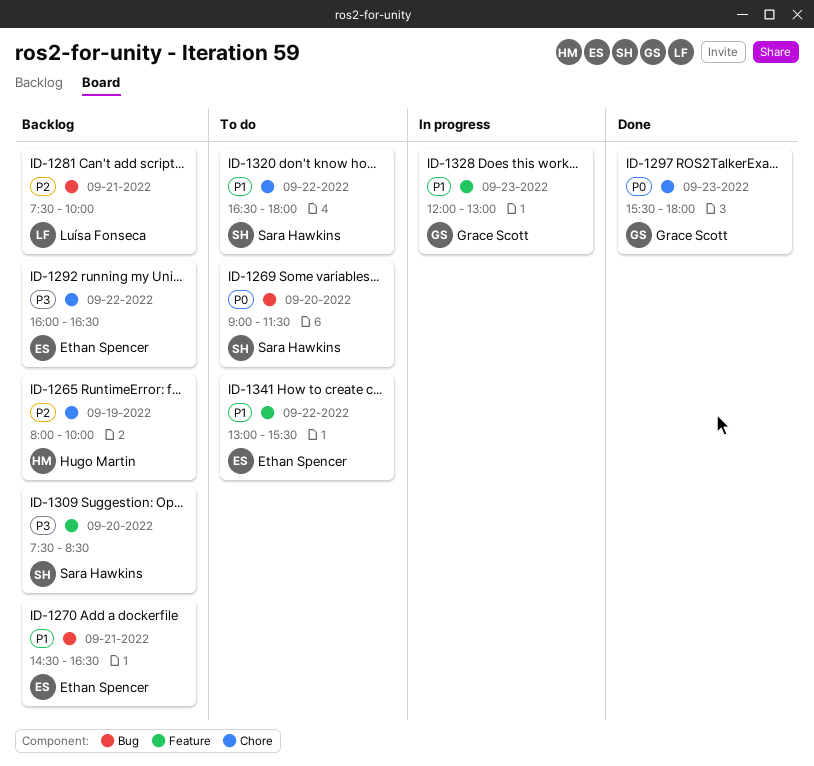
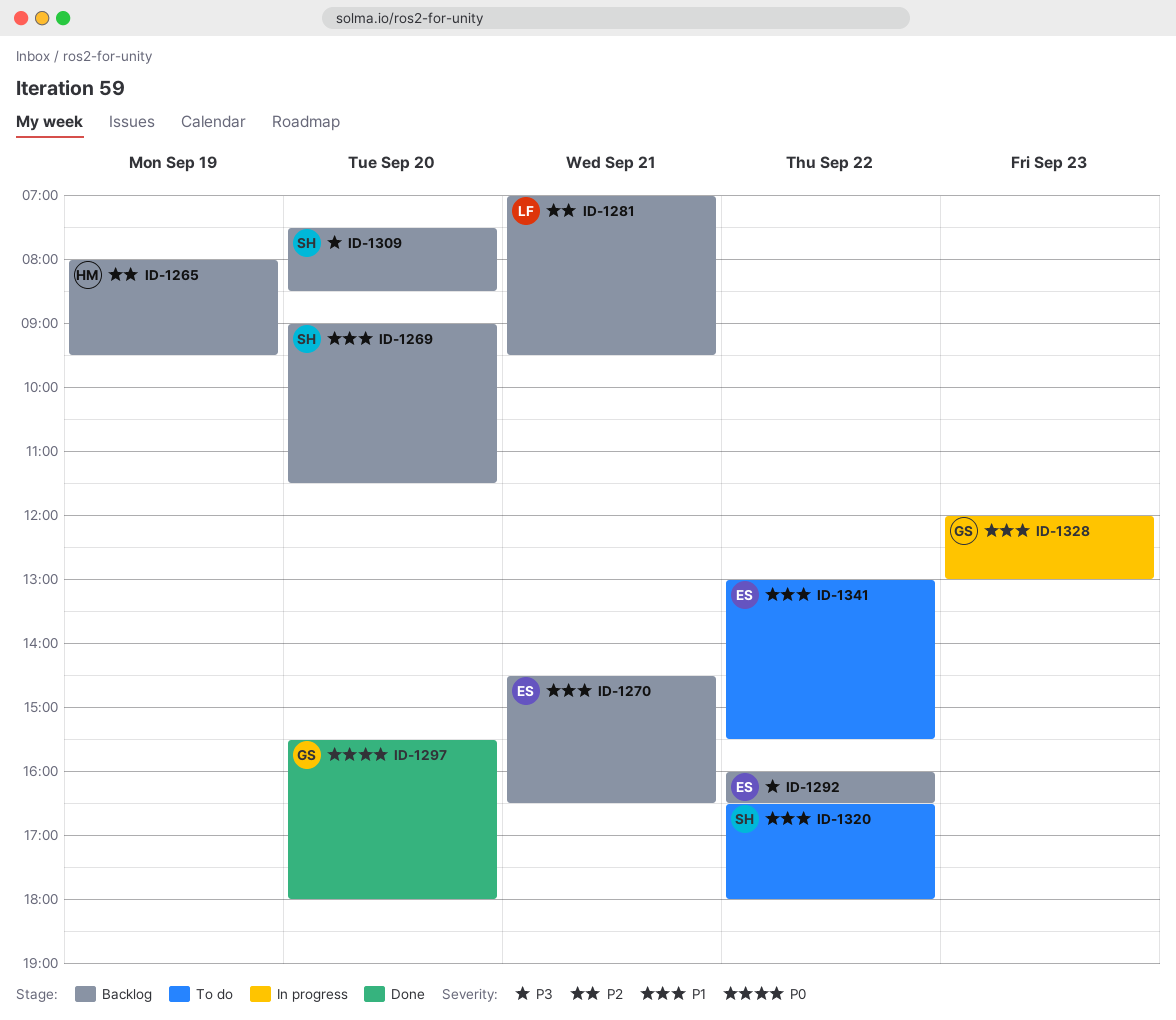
ID-1265, ends: 10:00 -> 09:30
ID-1269, status: To do -> Backlog
ID-1269, priority: P0 -> P1
ID-1281, begins: 07:30 -> 07:00
ID-1281, ends: 10:00 -> 09:30
ID-1297, day: Sep 23 -> Sep 20

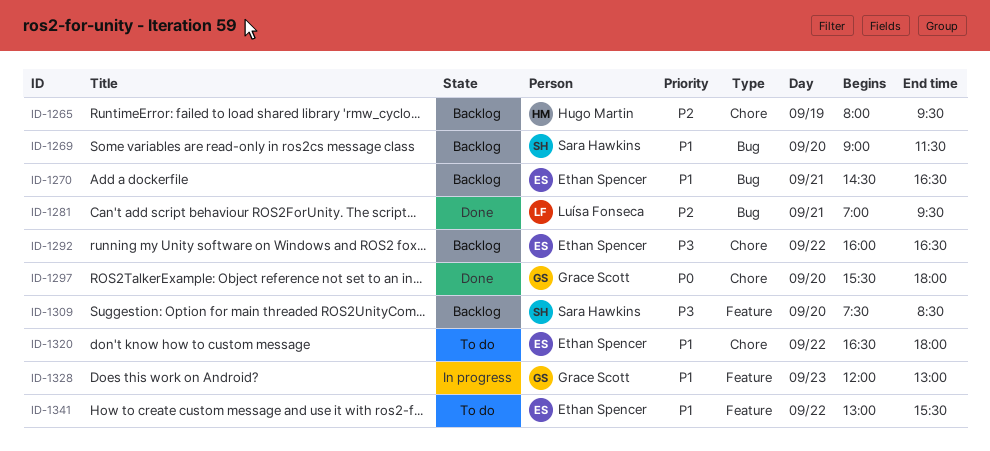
ID-1281, status: Backlog -> Done
ID-1320, owner: Sara Hawkins -> Ethan Spencer

